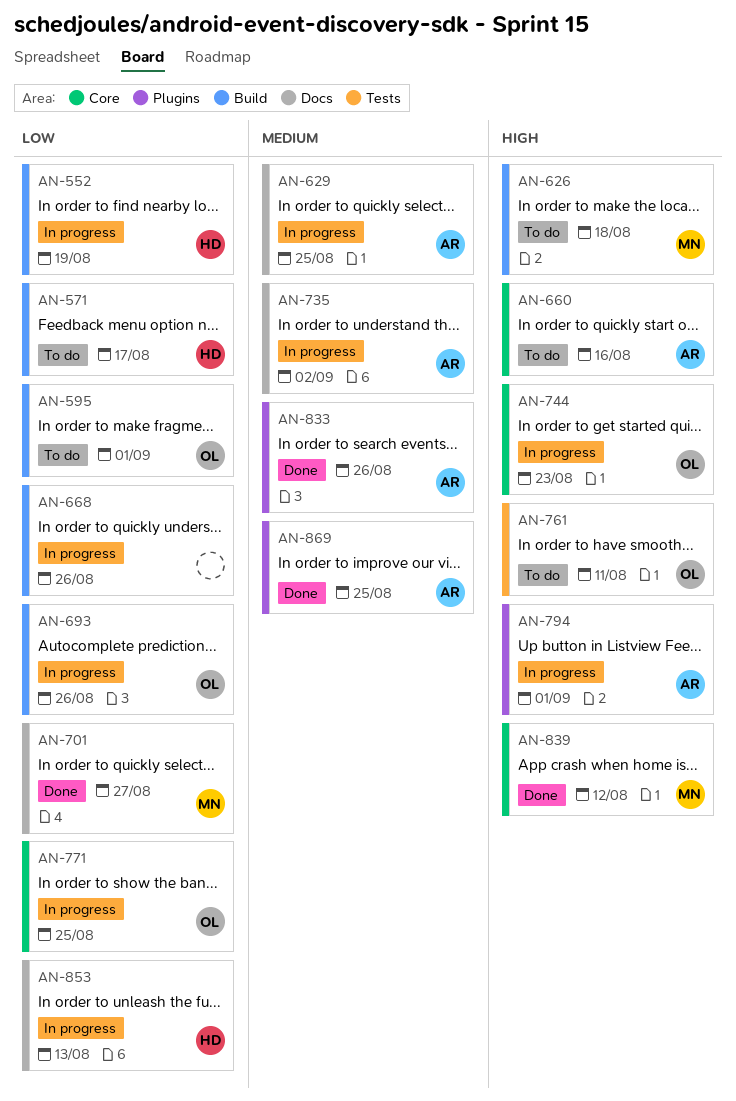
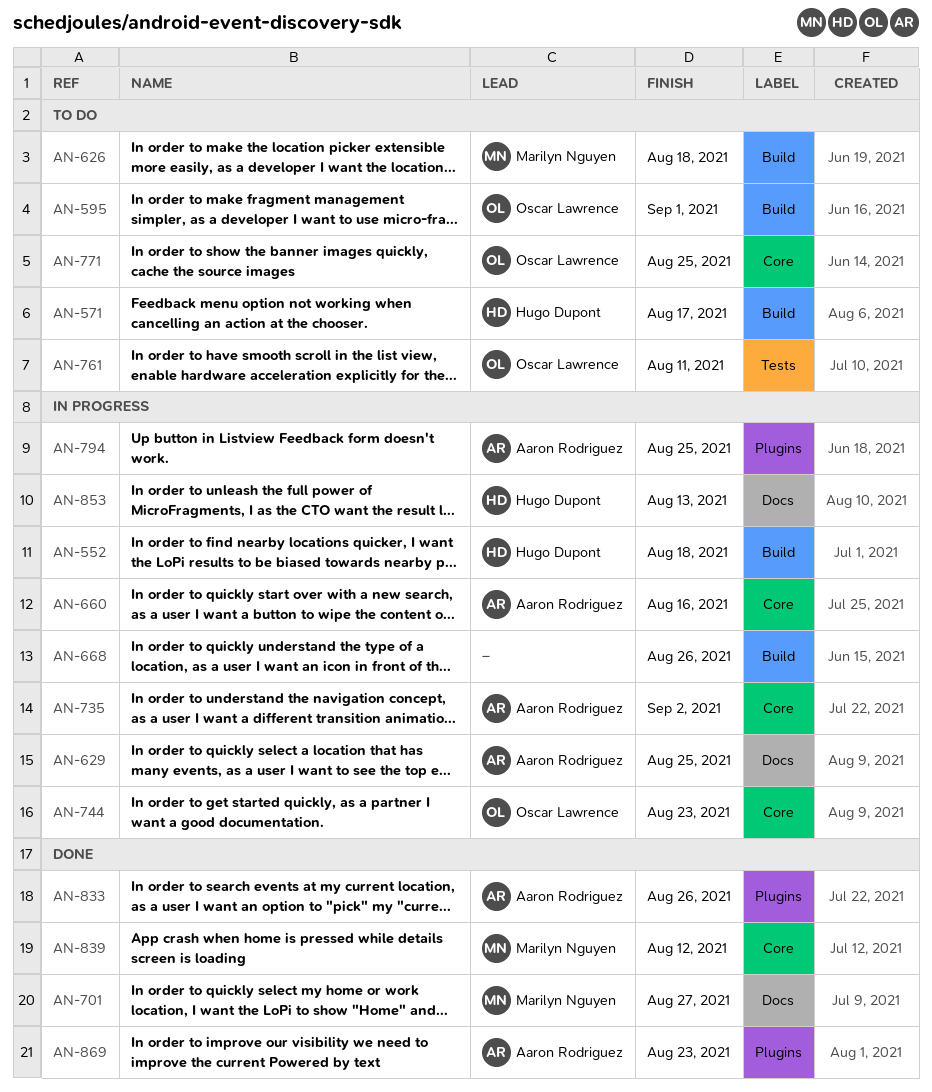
AN-552, due: Aug 19 -> Aug 18
AN-660, status: To do -> In progress
AN-693: present -> none
AN-735, label: Docs -> Core
AN-771, status: In progress -> To do
AN-794, due: Sep 1 -> Aug 25
AN-869, due: Aug 25 -> Aug 23

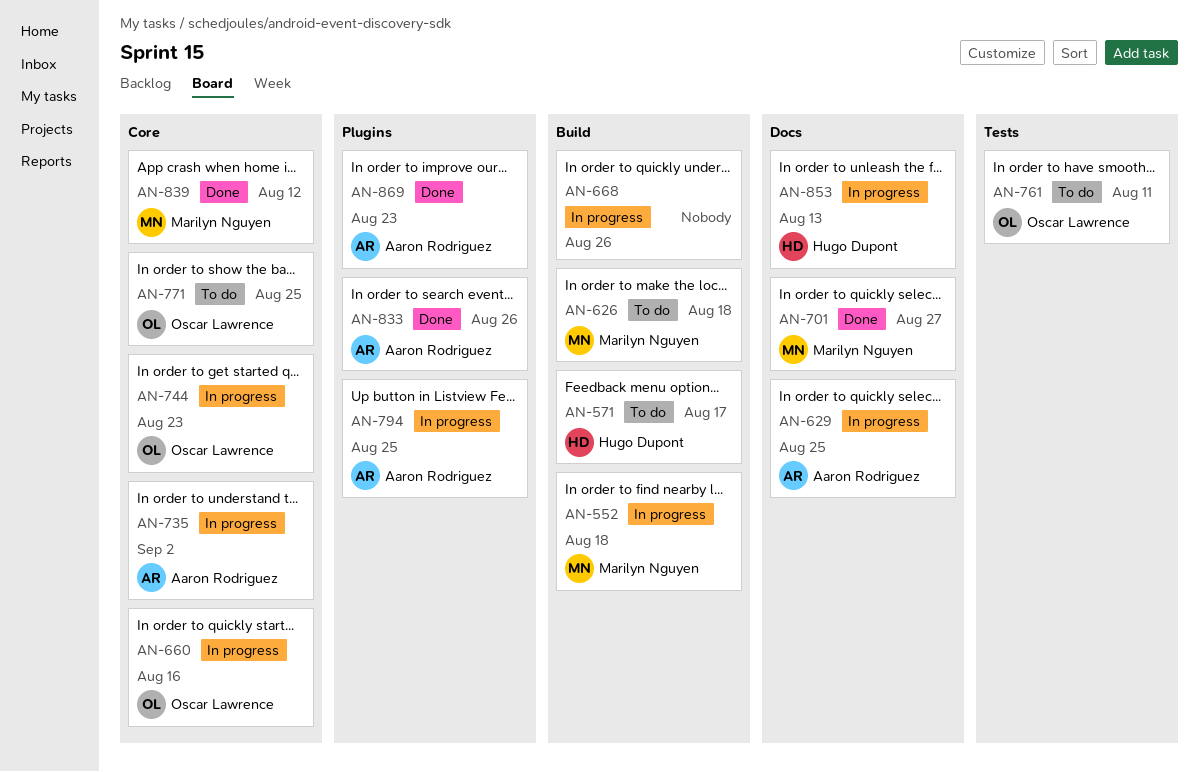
AN-552, owner: Hugo Dupont -> Marilyn Nguyen
AN-595: present -> none
AN-660, owner: Aaron Rodriguez -> Oscar Lawrence

